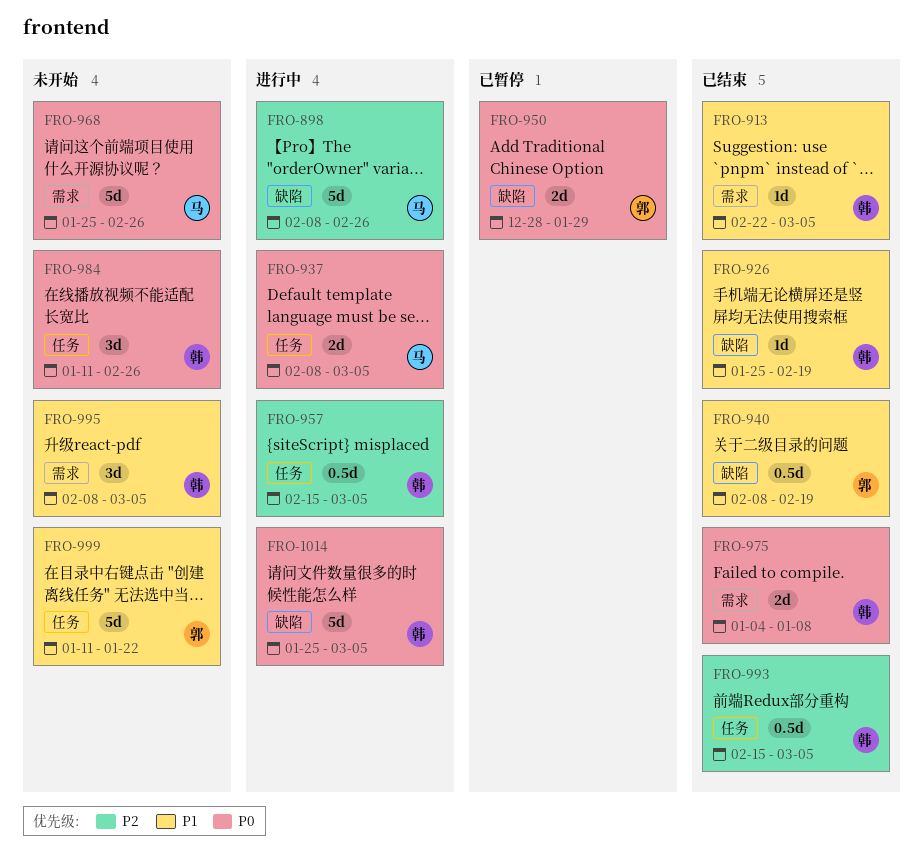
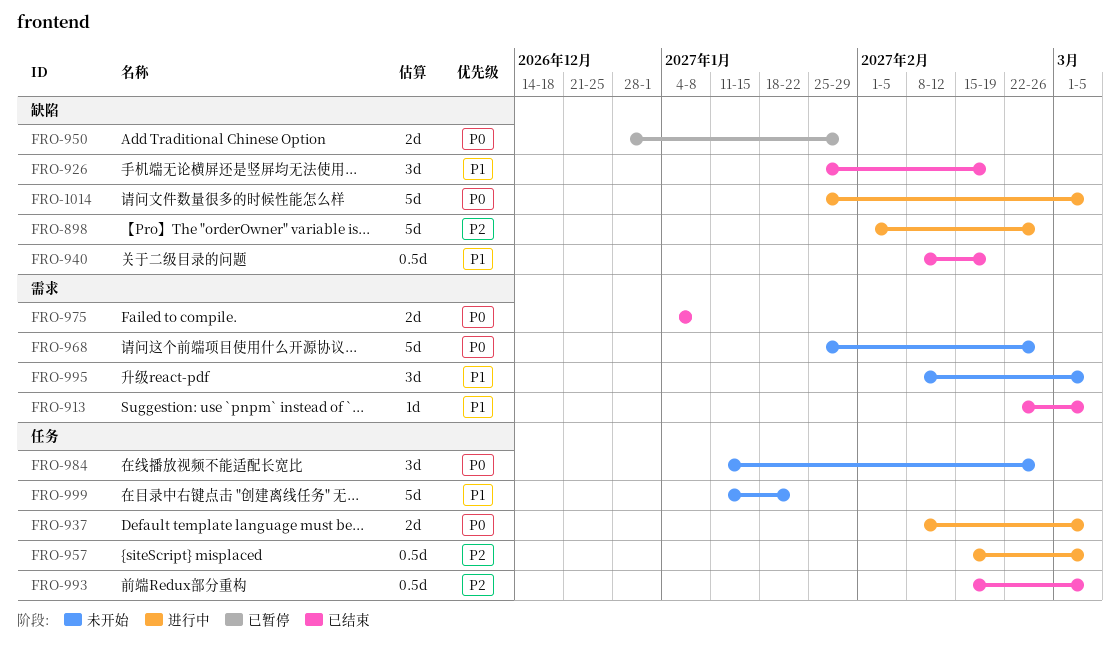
FRO-898, start: Feb 8 -> Feb 1
FRO-926, estimate: 1d -> 3d

